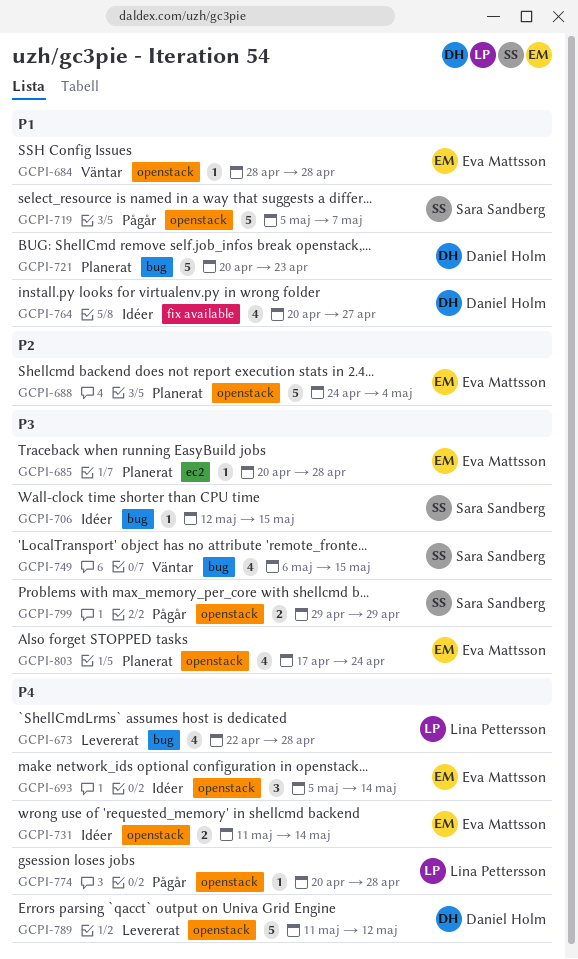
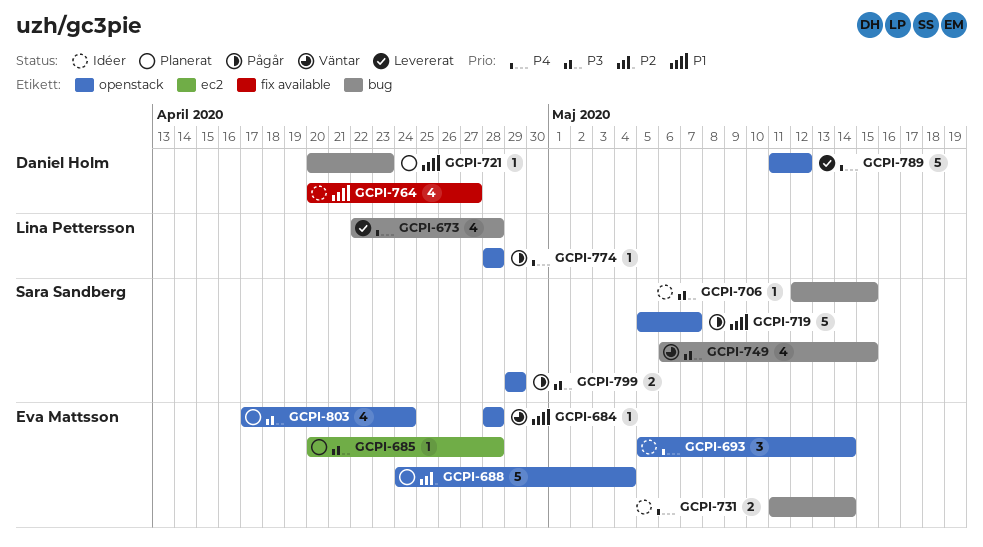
GCPI-721, estimate: 5 -> 1
GCPI-731, label: openstack -> bug
GCPI-774, start: Apr 20 -> Apr 28

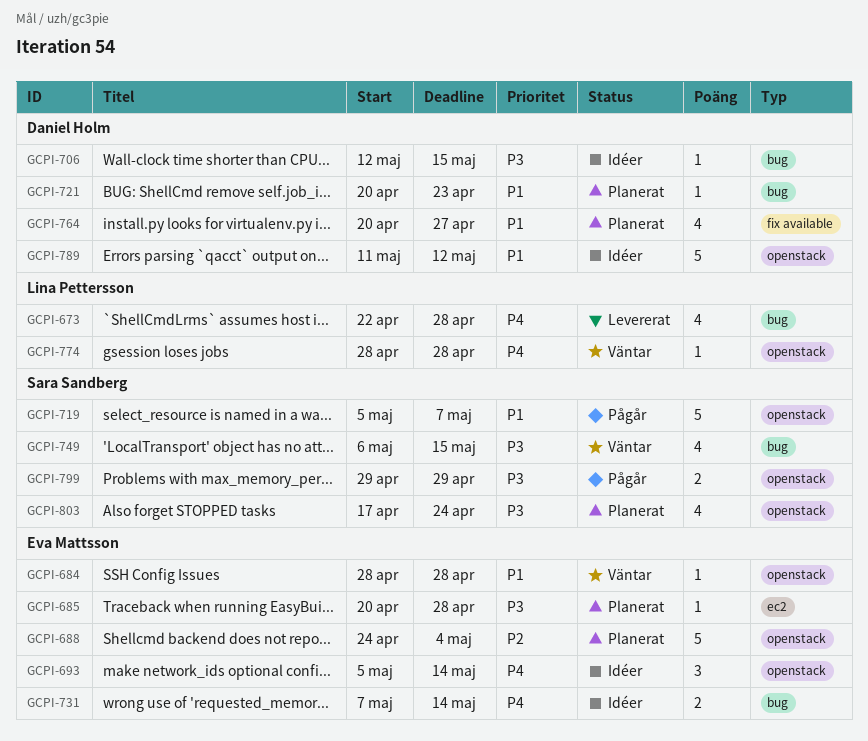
GCPI-706, owner: Sara Sandberg -> Daniel Holm
GCPI-731, start: May 11 -> May 7
GCPI-764, status: Idéer -> Planerat
GCPI-774, status: Pågår -> Väntar
GCPI-789, status: Levererat -> Idéer
GCPI-789, priority: P4 -> P1
GCPI-803, owner: Eva Mattsson -> Sara Sandberg

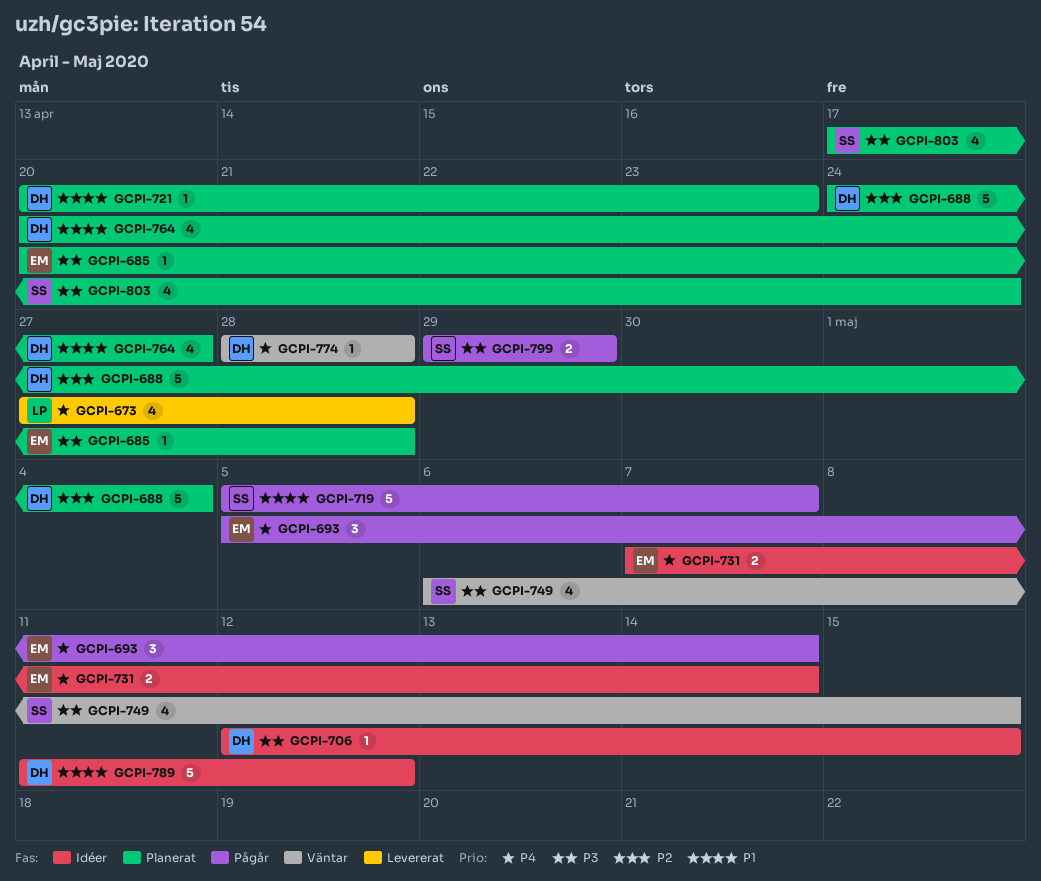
GCPI-673, start: Apr 22 -> Apr 27
GCPI-684: present -> none
GCPI-688, owner: Eva Mattsson -> Daniel Holm
GCPI-693, status: Idéer -> Pågår
GCPI-774, owner: Lina Pettersson -> Daniel Holm

